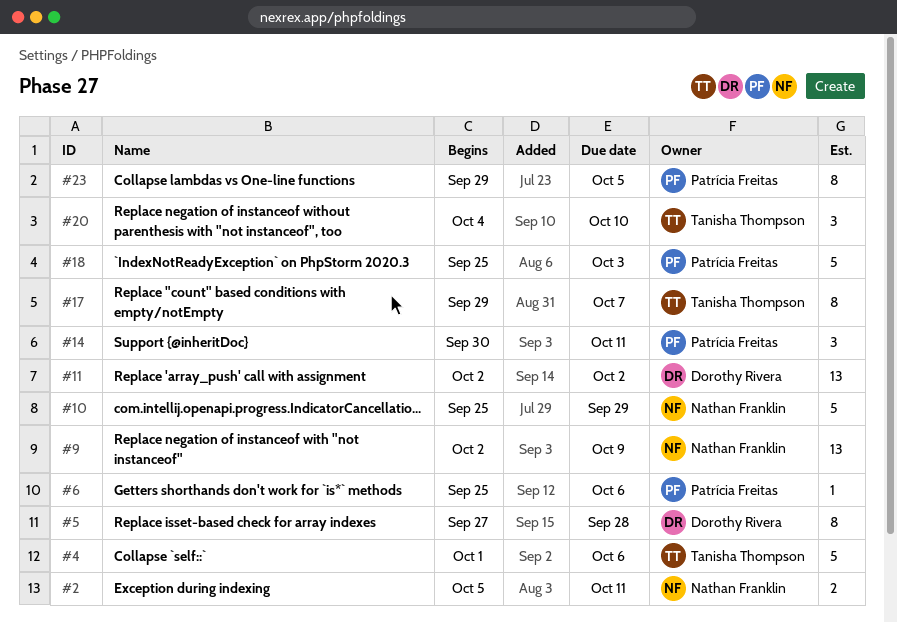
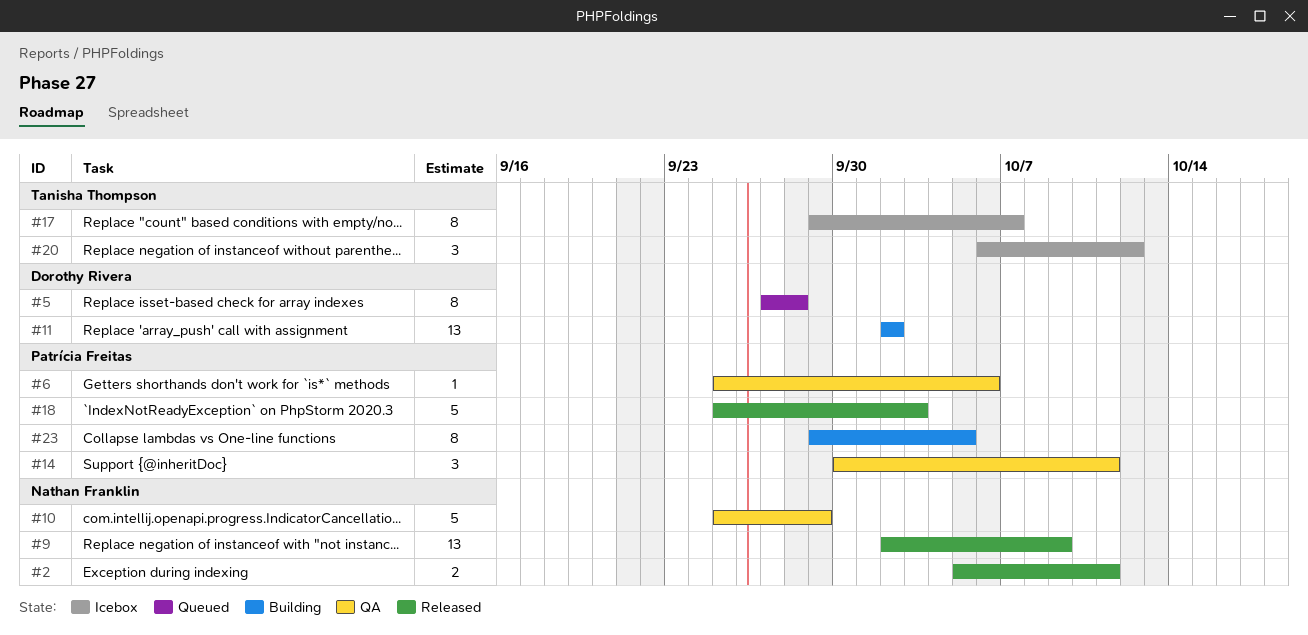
#4: present -> none
#20, start: Oct 4 -> Oct 6
#20, due: Oct 10 -> Oct 12

